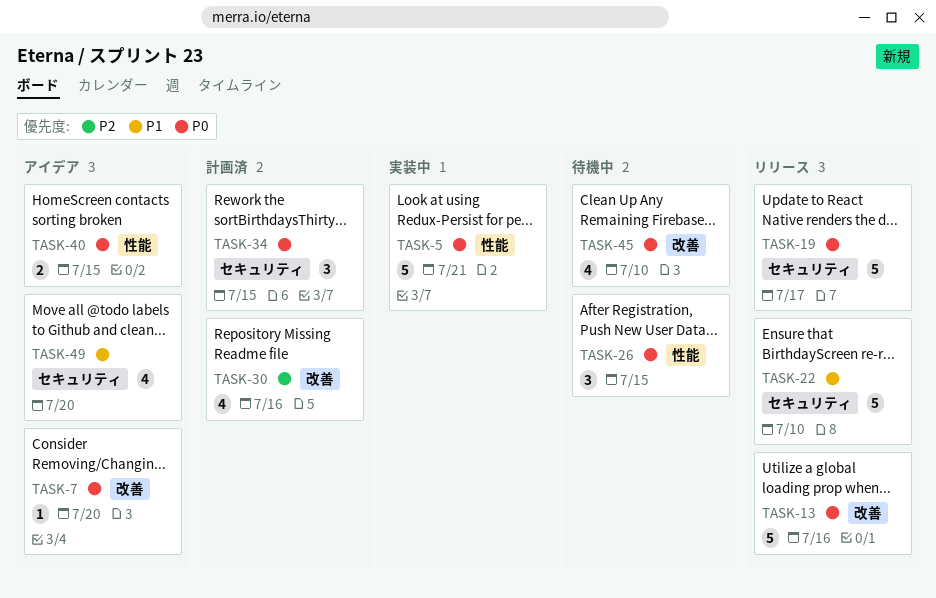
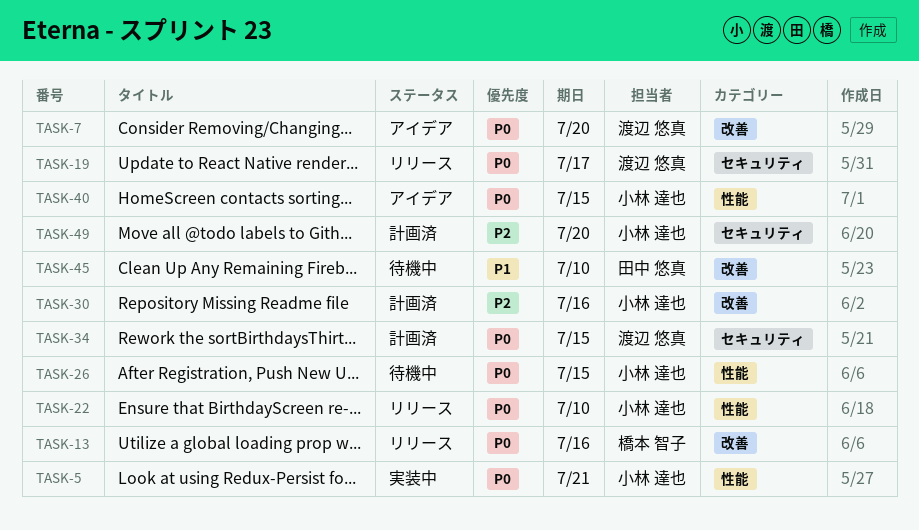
TASK-22, priority: P1 -> P0
TASK-22, label: セキュリティ -> 性能
TASK-45, priority: P0 -> P1
TASK-49, status: アイデア -> 計画済
TASK-49, priority: P1 -> P2

